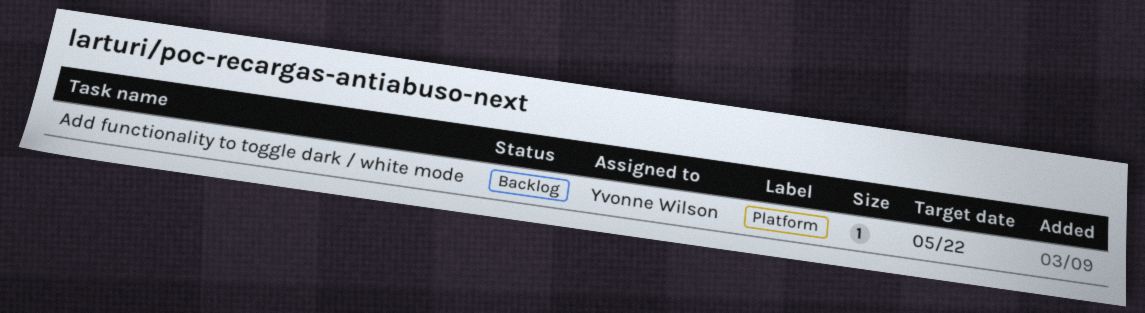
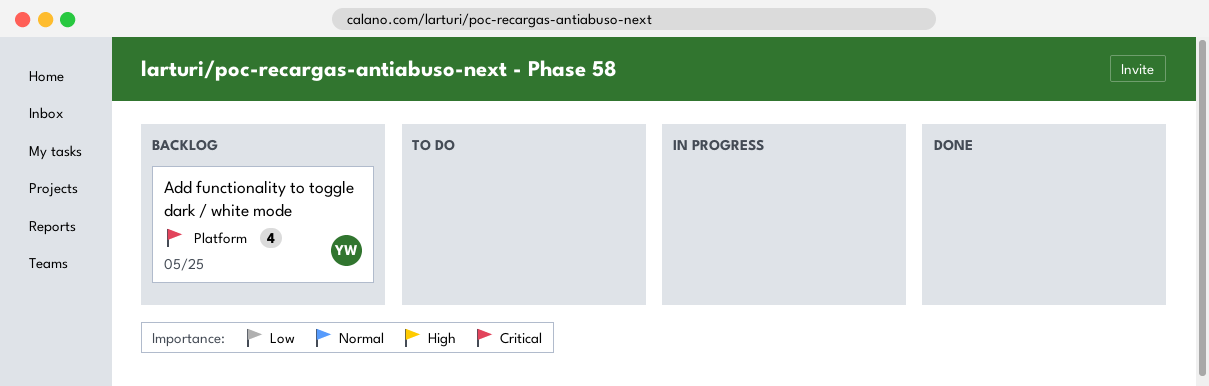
Add functionality to toggle dark / white mode, estimate: 1 -> 4
Add functionality to toggle dark / white mode, due: May 22 -> May 25

